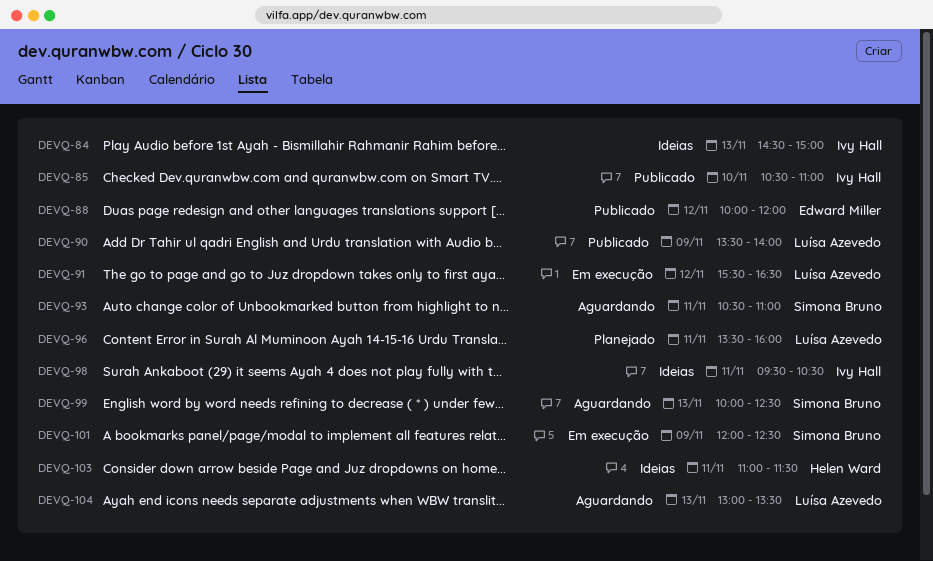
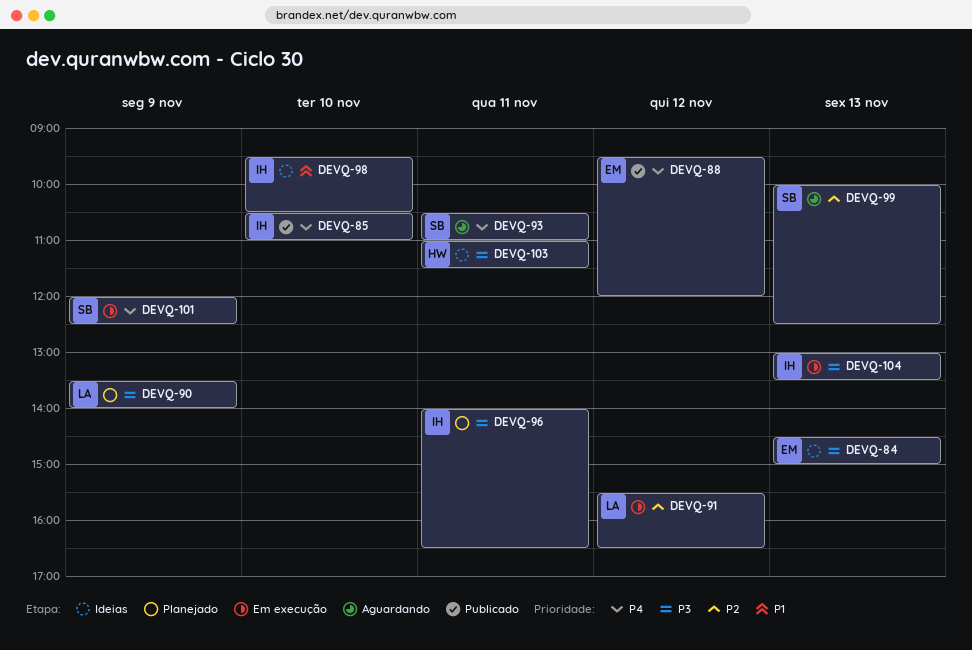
DEVQ-84, owner: Ivy Hall -> Edward Miller
DEVQ-88, begins: 10:00 -> 09:30
DEVQ-90, status: Publicado -> Planejado
DEVQ-96, owner: Luísa Azevedo -> Ivy Hall
DEVQ-96, begins: 13:30 -> 14:00
DEVQ-96, ends: 16:00 -> 16:30
DEVQ-98, day: Nov 11 -> Nov 10
DEVQ-104, status: Aguardando -> Em execução
DEVQ-104, owner: Luísa Azevedo -> Ivy Hall

